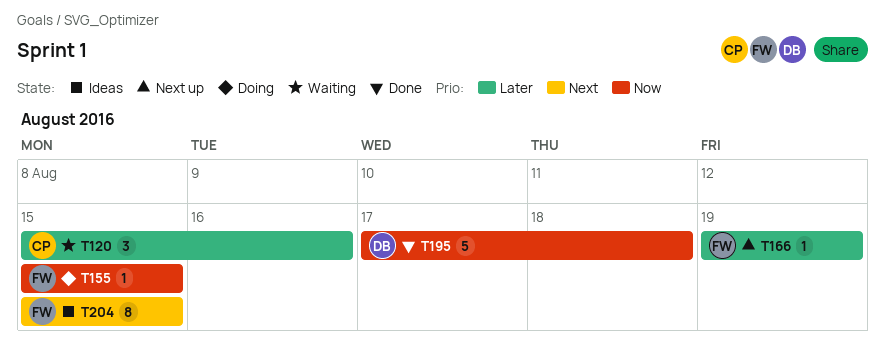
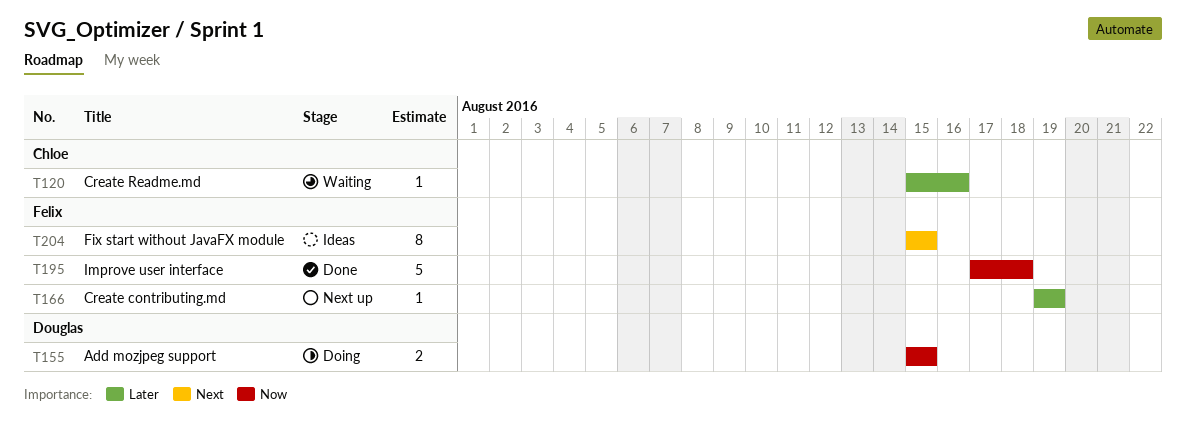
T120, estimate: 3 -> 1
T155, owner: Felix -> Douglas
T155, estimate: 1 -> 2
T195, owner: Douglas -> Felix

